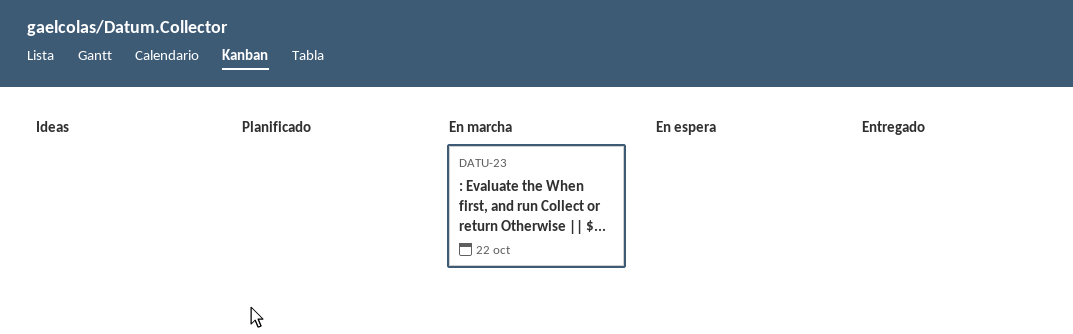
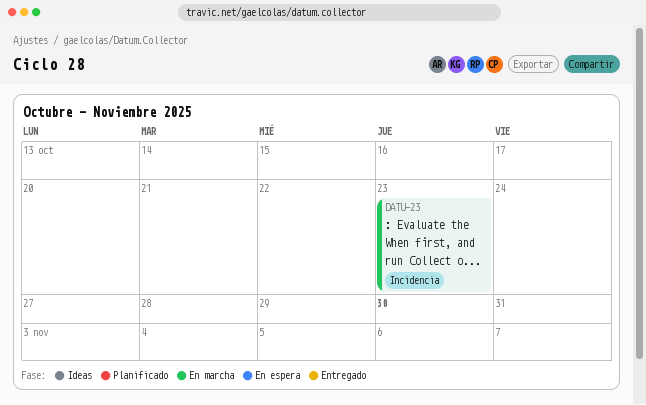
DATU-23, due: Oct 22 -> Oct 23

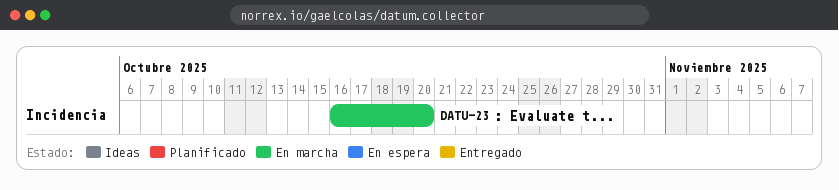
DATU-23, due: Oct 23 -> Oct 20

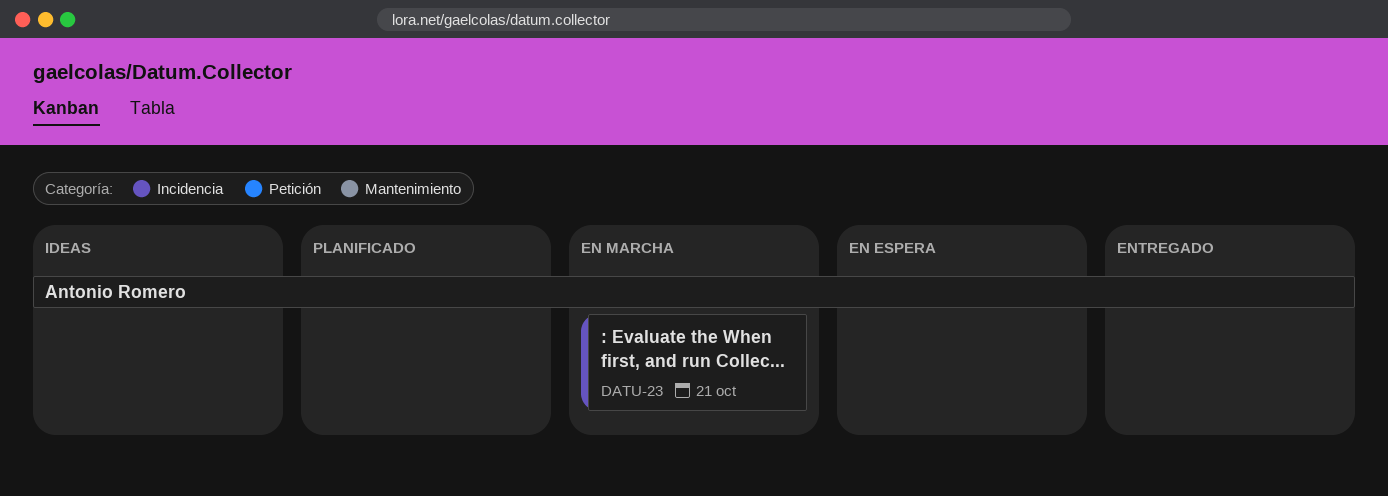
DATU-23, due: Oct 20 -> Oct 21

